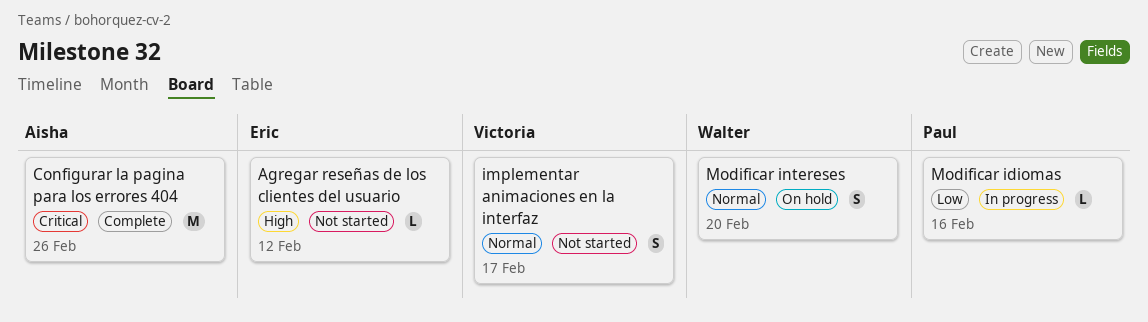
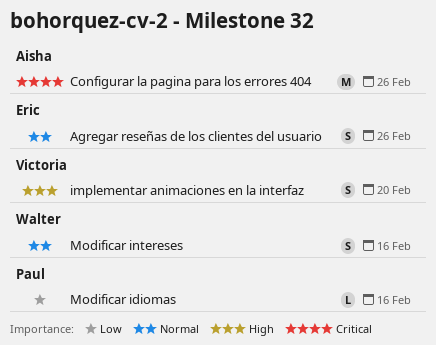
Agregar reseñas de los clientes del usuario, priority: High -> Normal
Agregar reseñas de los clientes del usuario, estimate: L -> S
Agregar reseñas de los clientes del usuario, due: Feb 12 -> Feb 26
implementar animaciones en la interfaz, priority: Normal -> High
implementar animaciones en la interfaz, due: Feb 17 -> Feb 20
Modificar intereses, due: Feb 20 -> Feb 16

